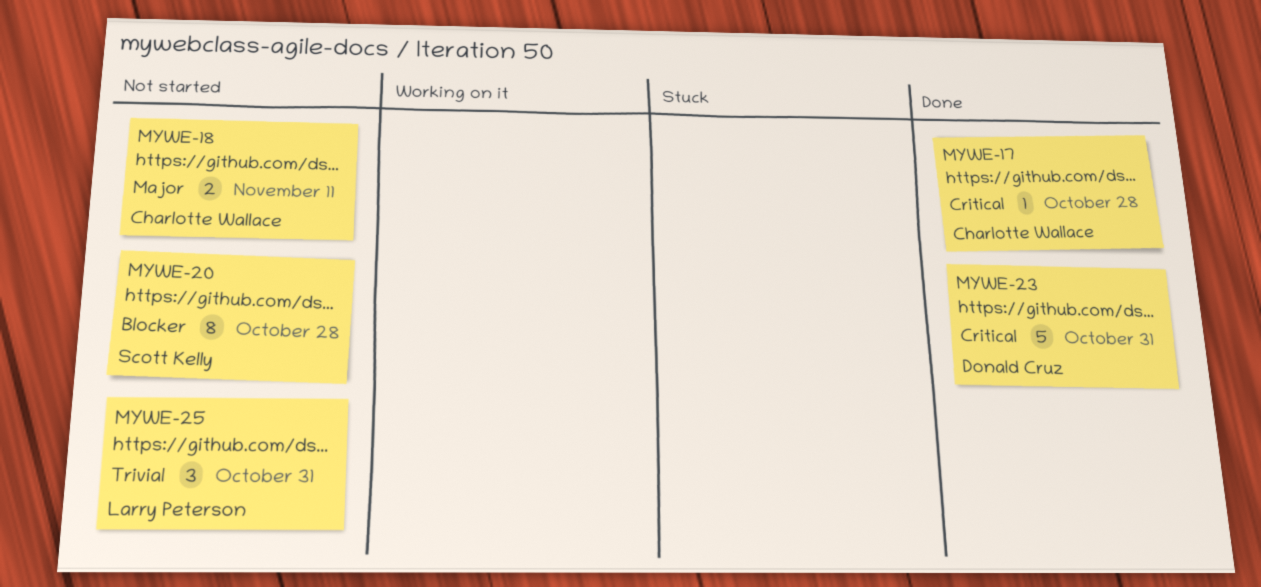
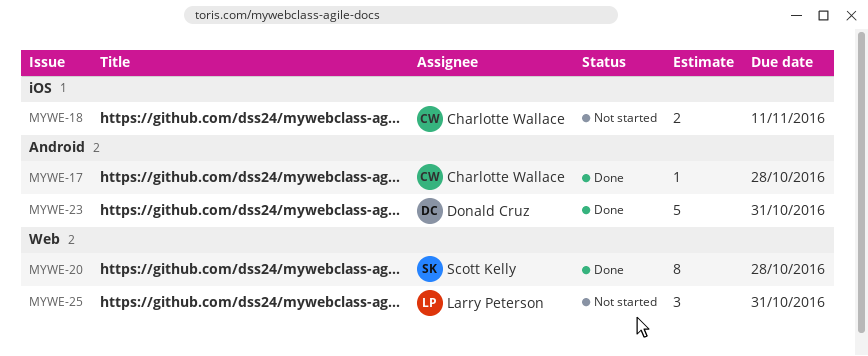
MYWE-20, status: Not started -> Done

